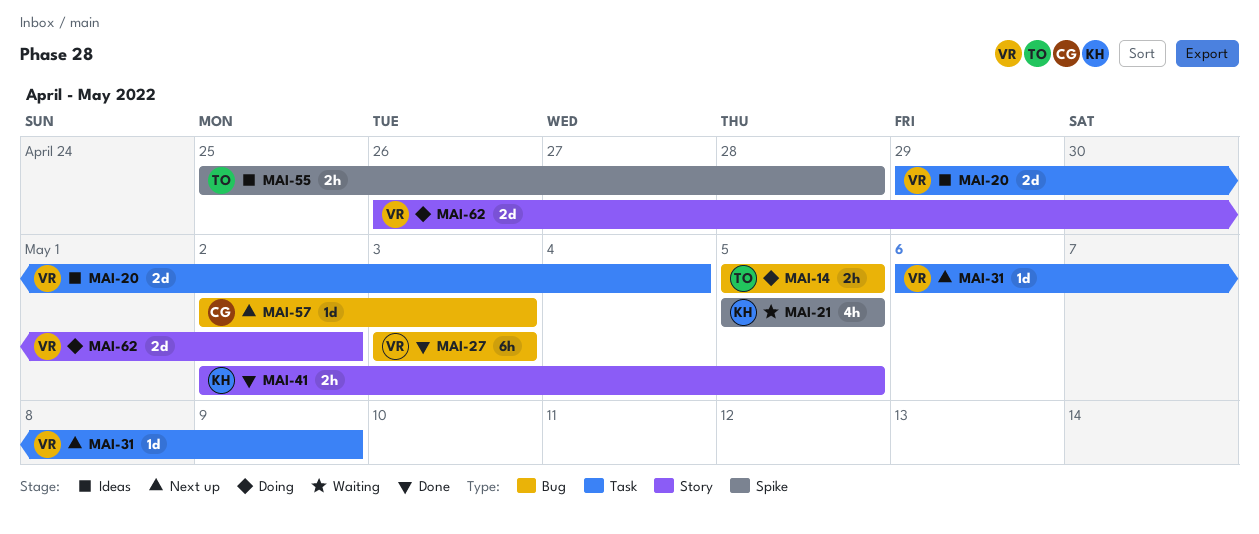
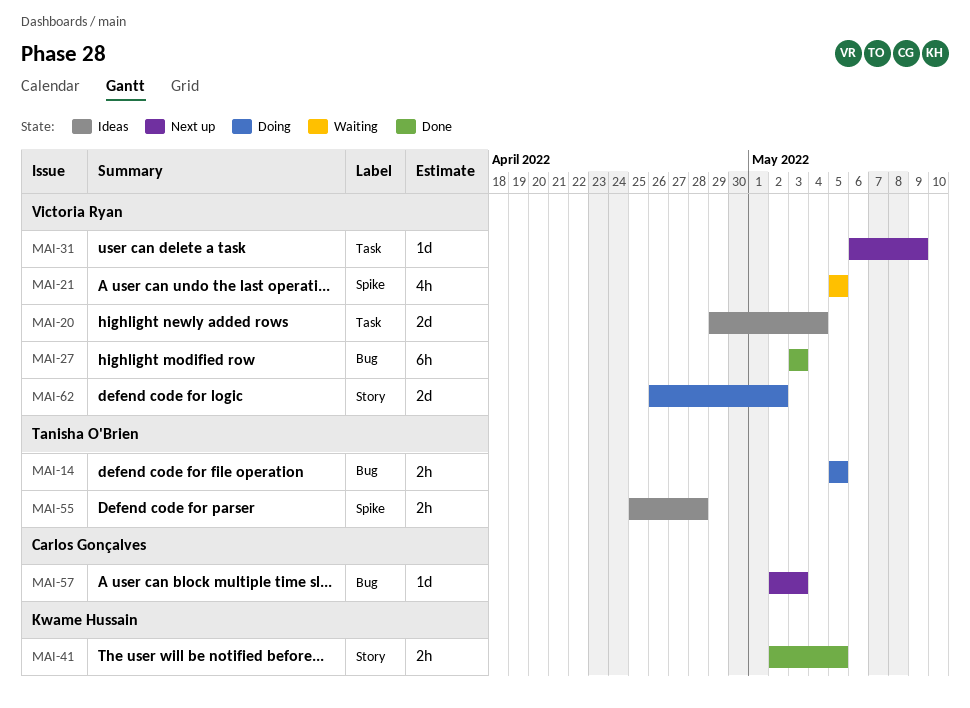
MAI-21, owner: Kwame Hussain -> Victoria Ryan

